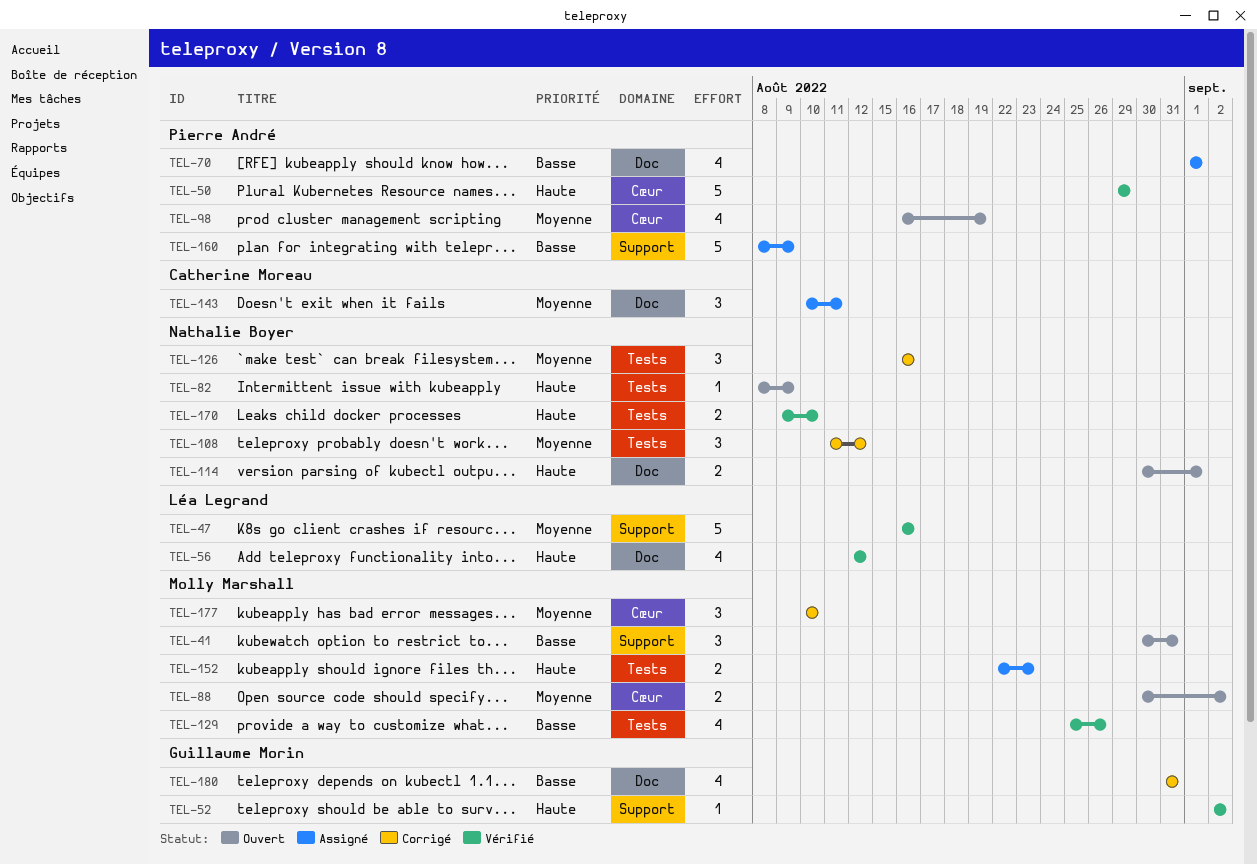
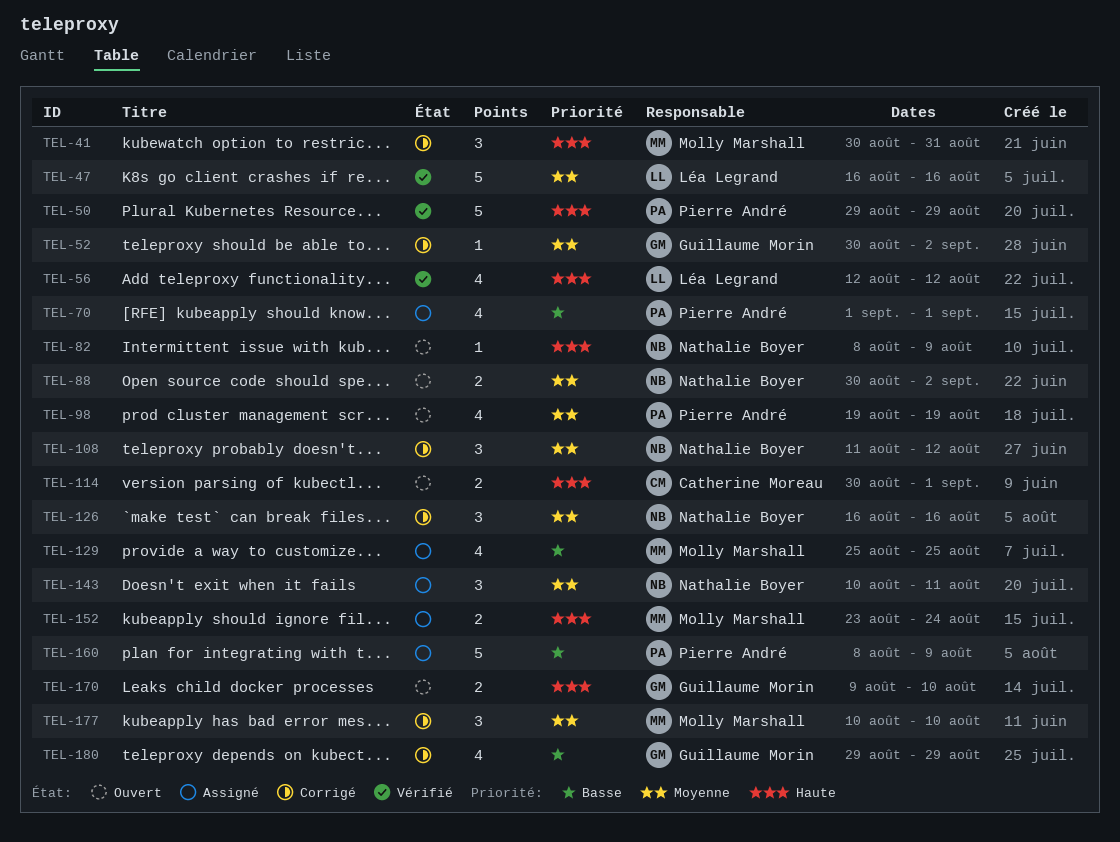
TEL-41, status: Ouvert -> Corrigé
TEL-41, priority: Basse -> Haute
TEL-52, status: Vérifié -> Corrigé
TEL-52, priority: Haute -> Moyenne
TEL-52, start: Sep 2 -> Aug 30
TEL-88, owner: Molly Marshall -> Nathalie Boyer
TEL-98, start: Aug 16 -> Aug 19
TEL-114, owner: Nathalie Boyer -> Catherine Moreau
TEL-129, status: Vérifié -> Assigné
TEL-129, due: Aug 26 -> Aug 25
TEL-143, owner: Catherine Moreau -> Nathalie Boyer
TEL-152, start: Aug 22 -> Aug 23
TEL-152, due: Aug 23 -> Aug 24
TEL-170, status: Vérifié -> Ouvert
TEL-170, owner: Nathalie Boyer -> Guillaume Morin
TEL-180, start: Aug 31 -> Aug 29
TEL-180, due: Aug 31 -> Aug 29

